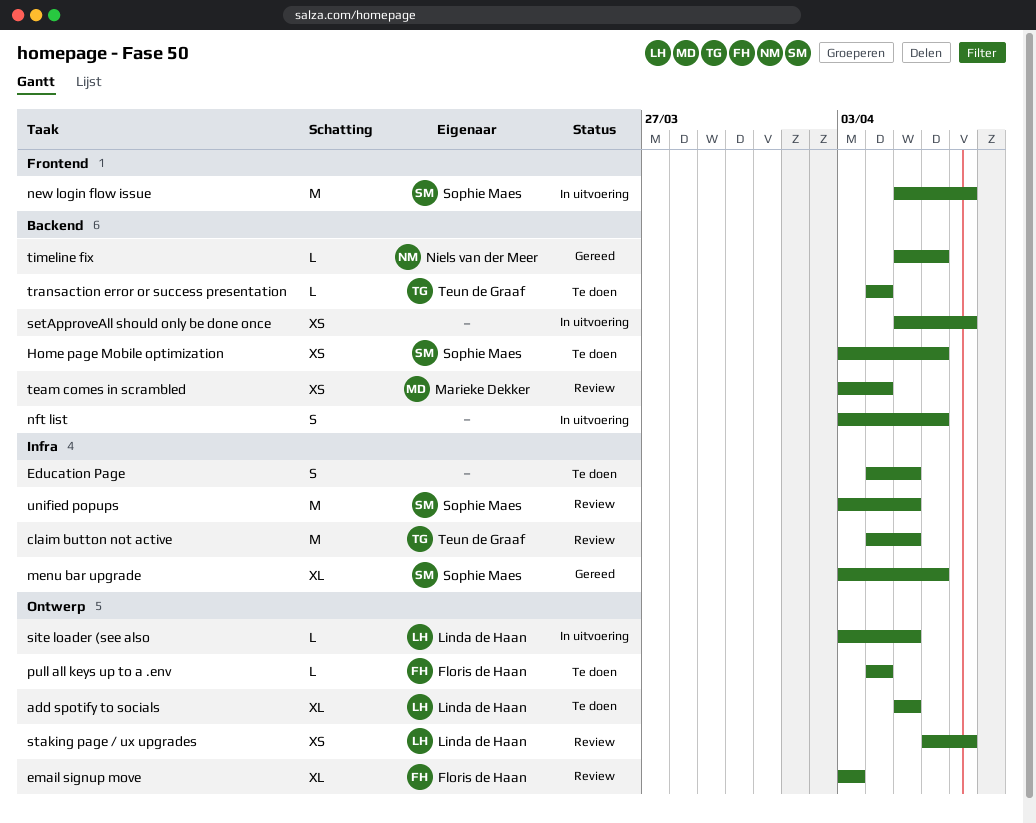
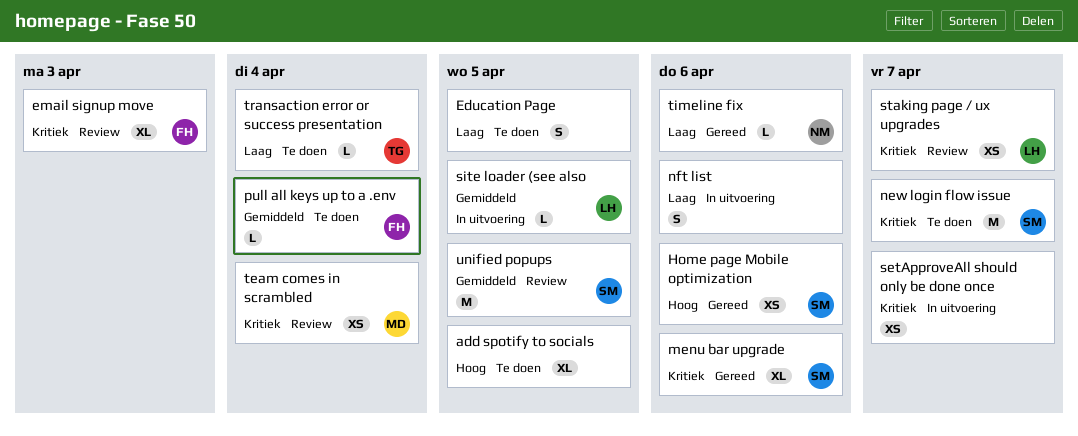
add spotify to socials, owner: Linda de Haan -> none
claim button not active: present -> none
Home page Mobile optimization, status: Te doen -> Gereed
new login flow issue, status: In uitvoering -> Te doen

